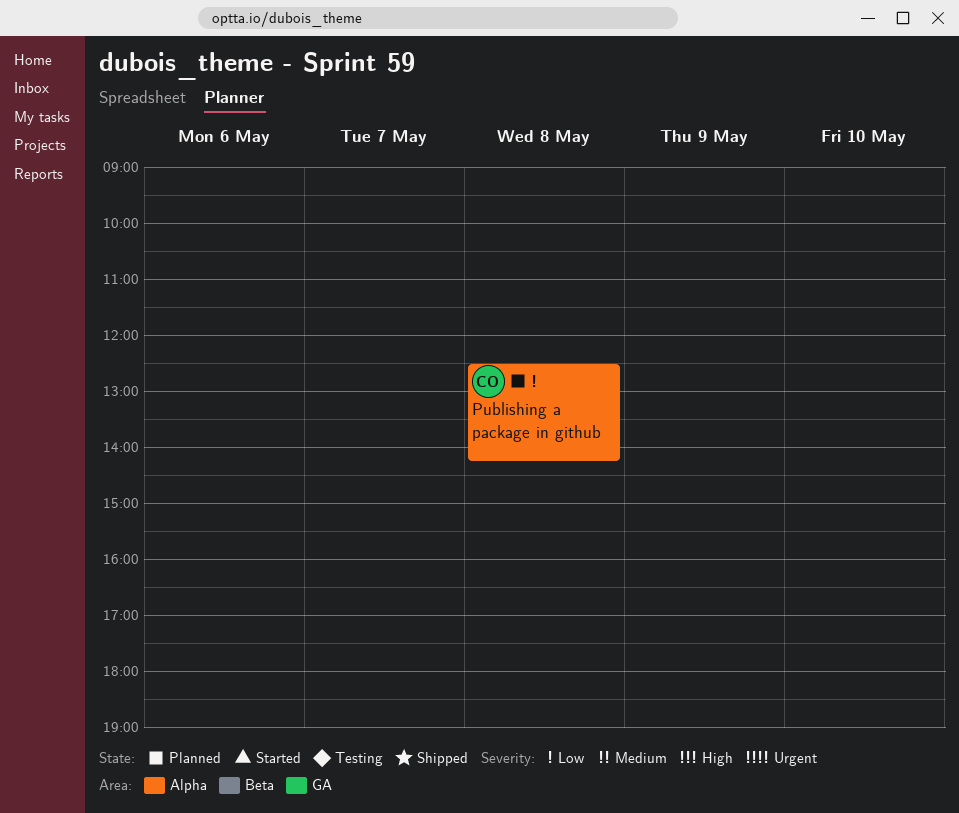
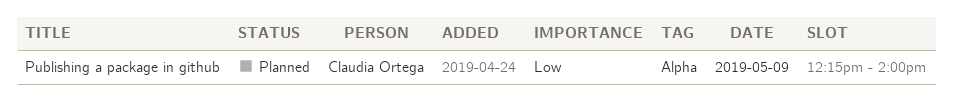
Publishing a package in github, day: May 8 -> May 9
Publishing a package in github, begins: 12:30 -> 12:15
Publishing a package in github, ends: 14:15 -> 14:00

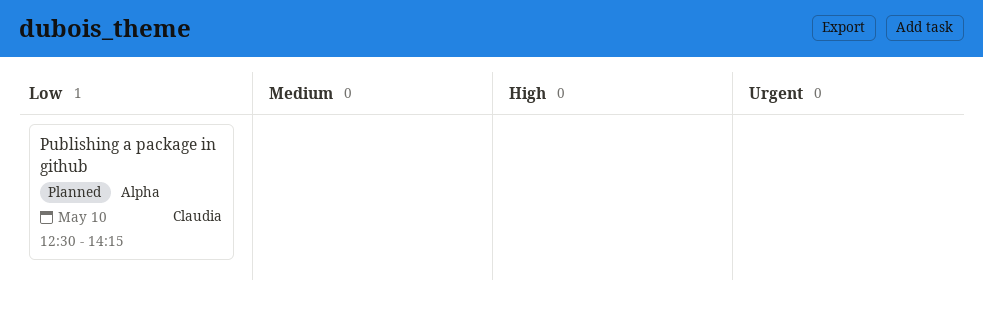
Publishing a package in github, day: May 9 -> May 10
Publishing a package in github, begins: 12:15 -> 12:30
Publishing a package in github, ends: 14:00 -> 14:15

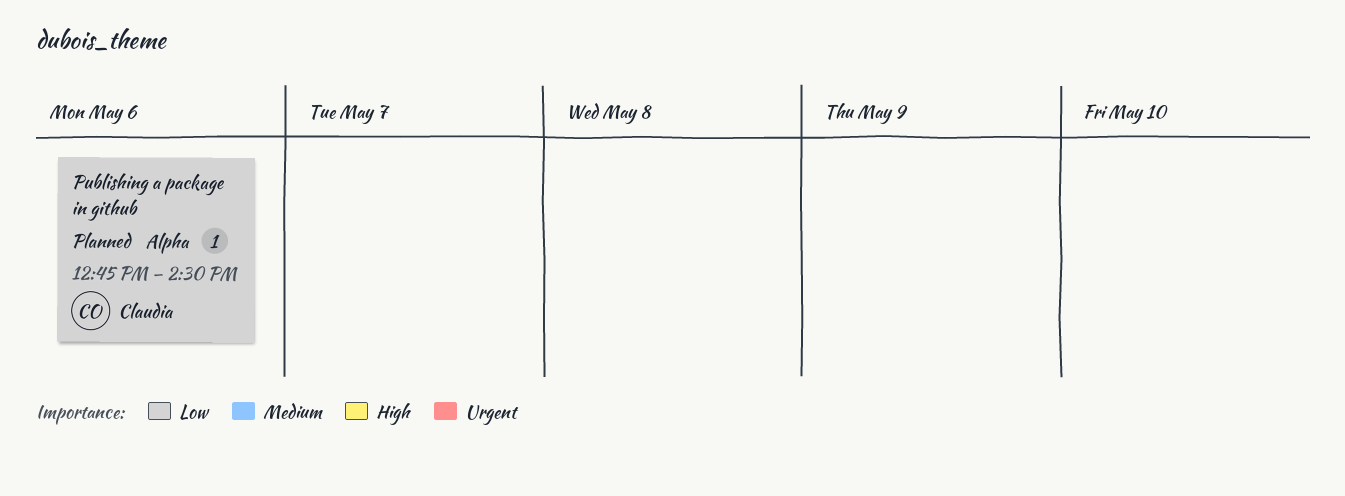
Publishing a package in github, day: May 10 -> May 6
Publishing a package in github, begins: 12:30 -> 12:45
Publishing a package in github, ends: 14:15 -> 14:30

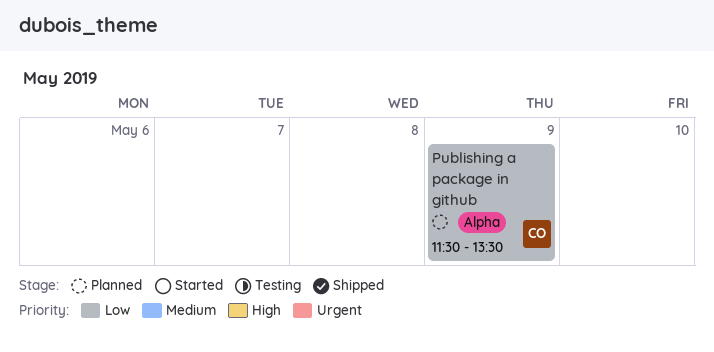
Publishing a package in github, day: May 6 -> May 9
Publishing a package in github, begins: 12:45 -> 11:30
Publishing a package in github, ends: 14:30 -> 13:30

